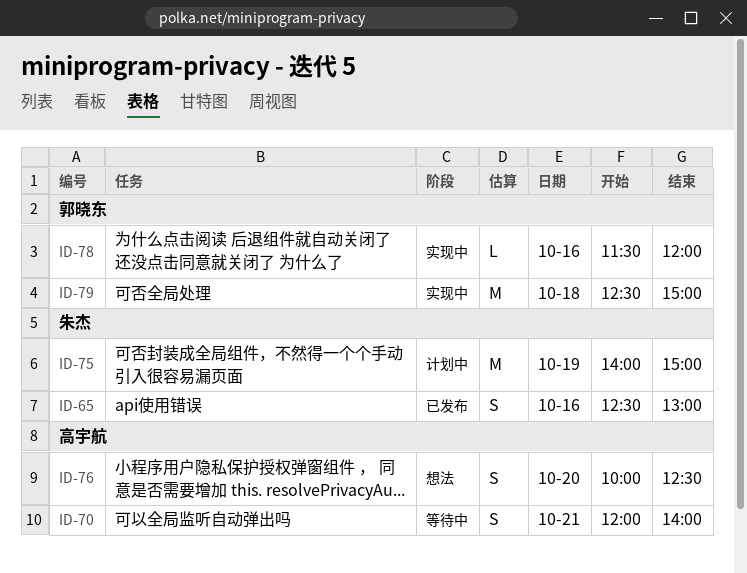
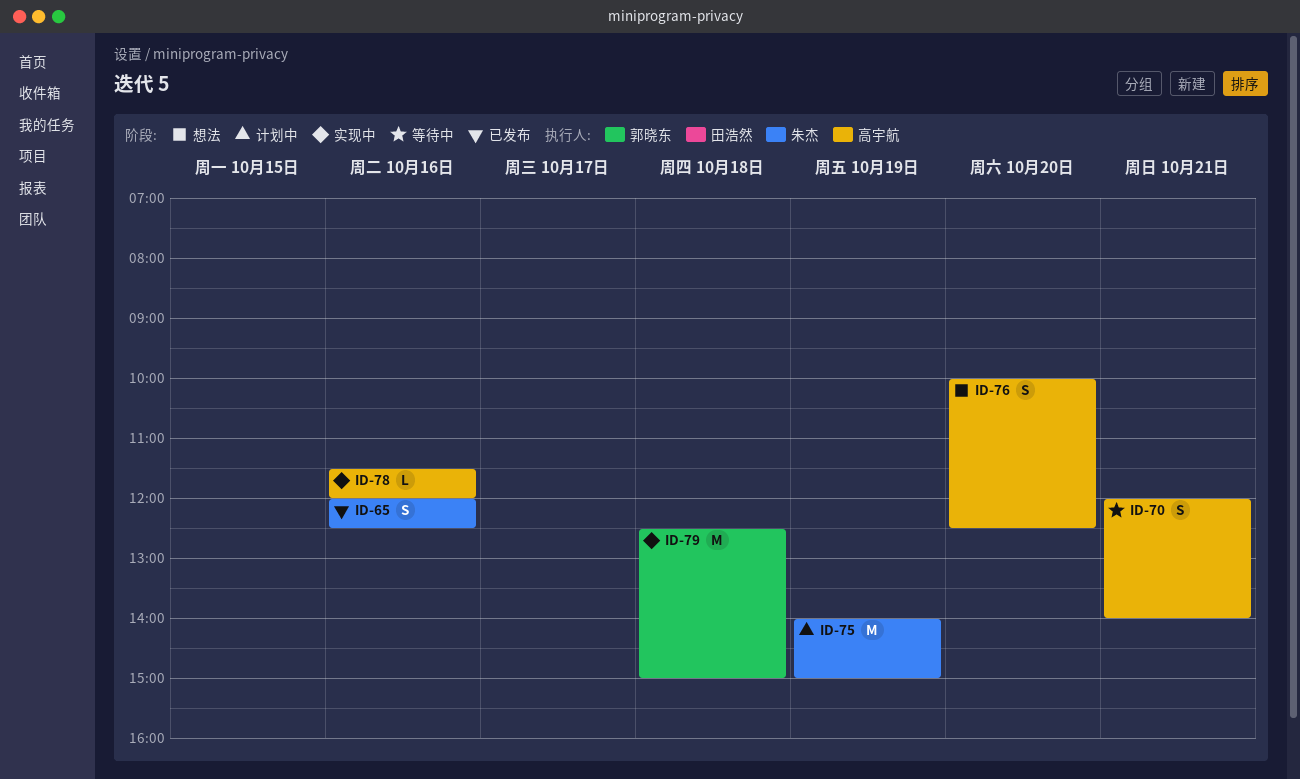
ID-65, begins: 12:30 -> 12:00
ID-65, ends: 13:00 -> 12:30
ID-78, owner: 郭晓东 -> 高宇航

